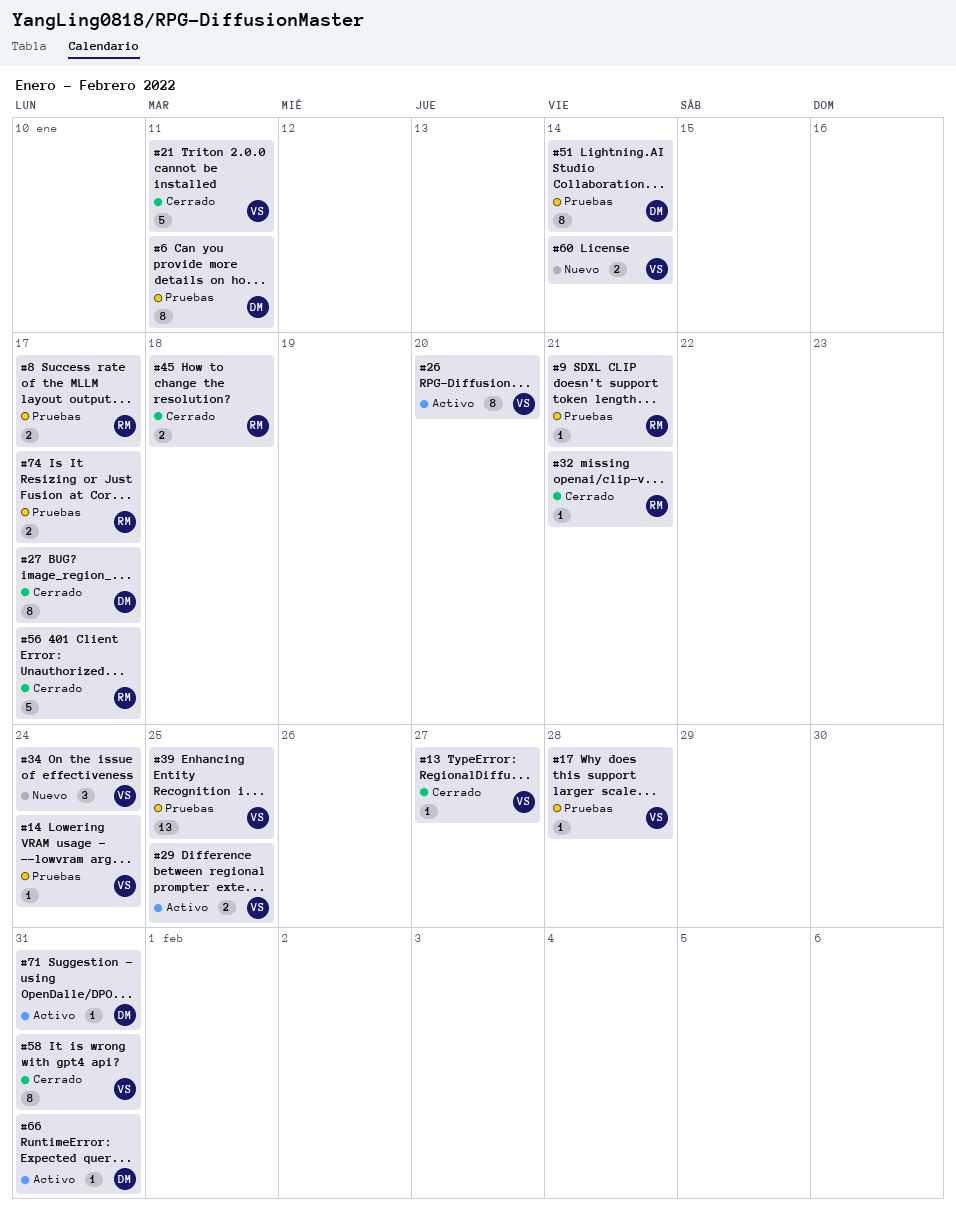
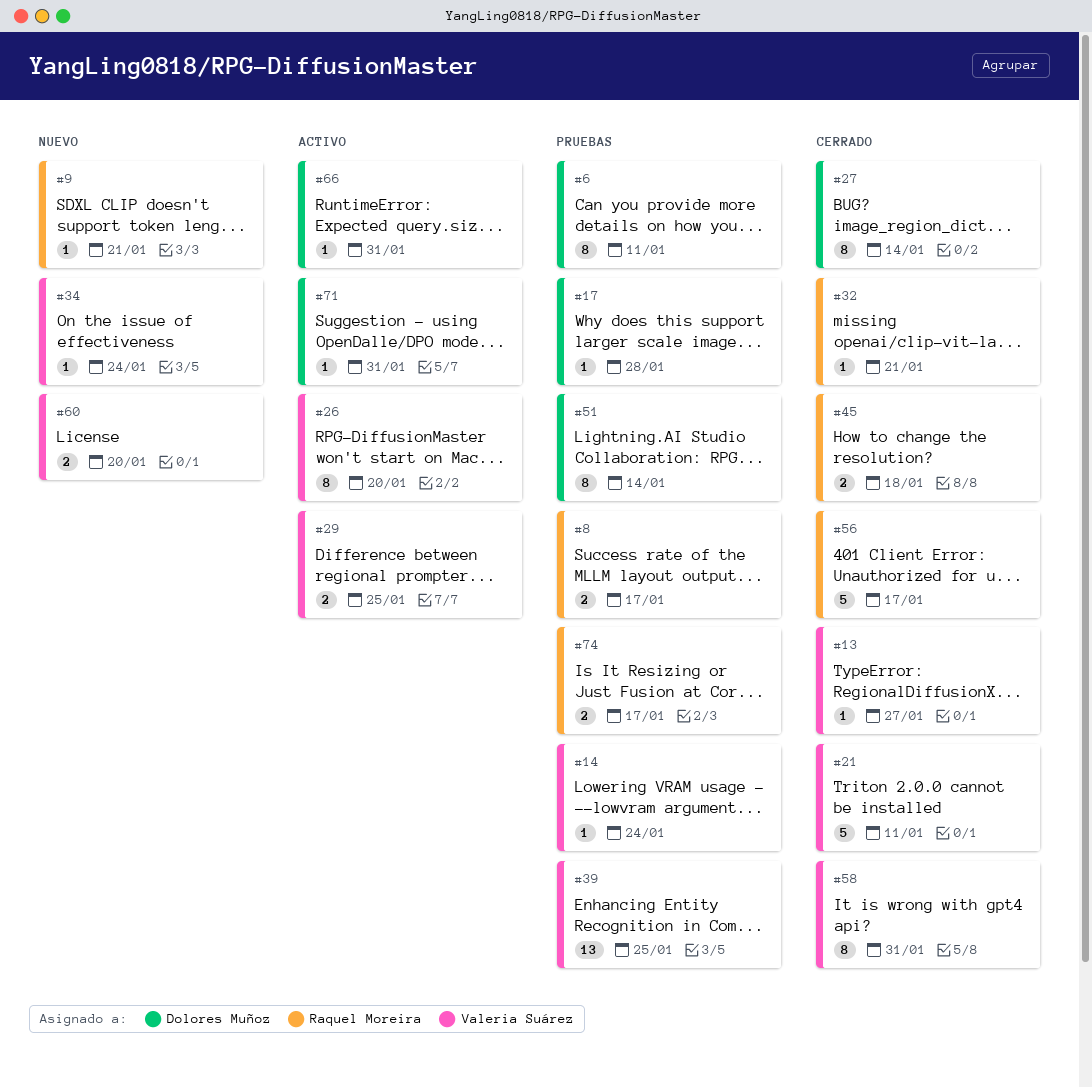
#9, status: Pruebas -> Nuevo
#17, owner: Valeria Suárez -> Dolores Muñoz
#27, due: Jan 17 -> Jan 14
#34, estimate: 3 -> 1
#60, due: Jan 14 -> Jan 20

